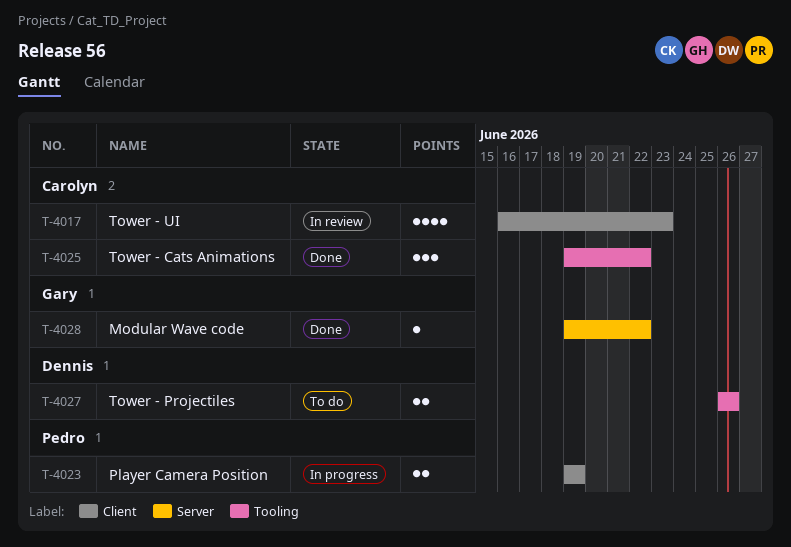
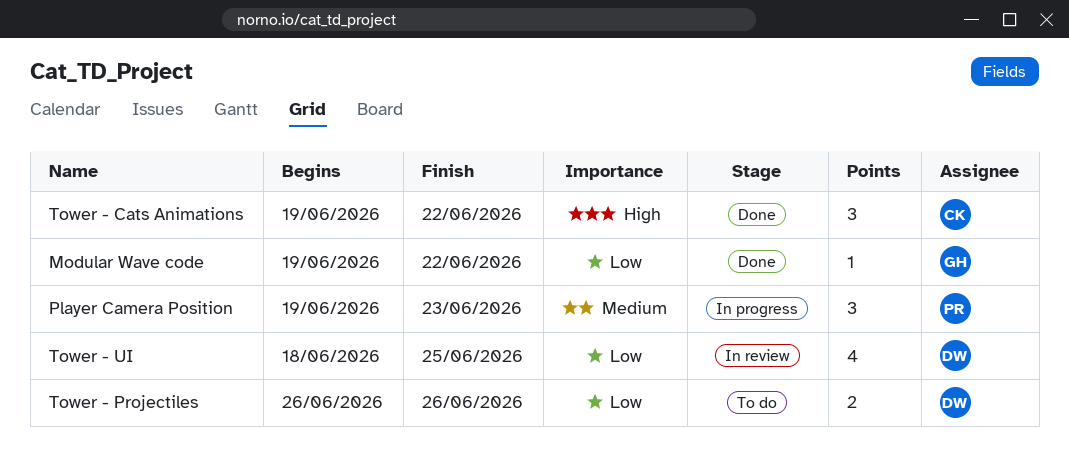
Player Camera Position, estimate: 2 -> 3
Player Camera Position, due: Jun 19 -> Jun 23
Tower - UI, owner: Carolyn -> Dennis
Tower - UI, start: Jun 16 -> Jun 18
Tower - UI, due: Jun 23 -> Jun 25

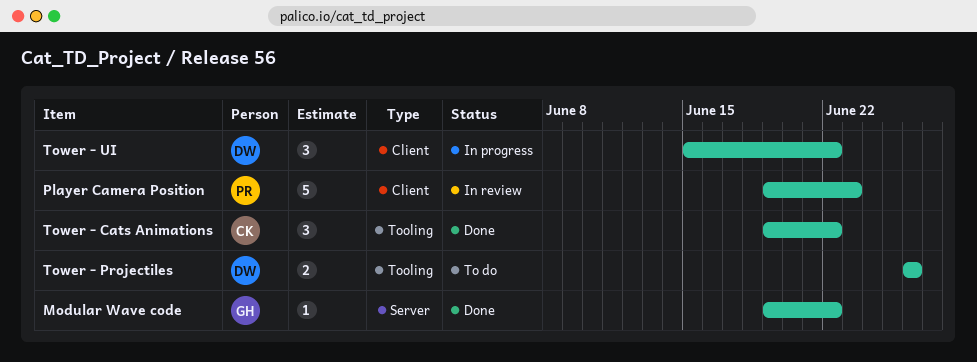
Player Camera Position, status: In progress -> In review
Player Camera Position, estimate: 3 -> 5
Tower - UI, status: In review -> In progress
Tower - UI, estimate: 4 -> 3
Tower - UI, start: Jun 18 -> Jun 15
Tower - UI, due: Jun 25 -> Jun 22

